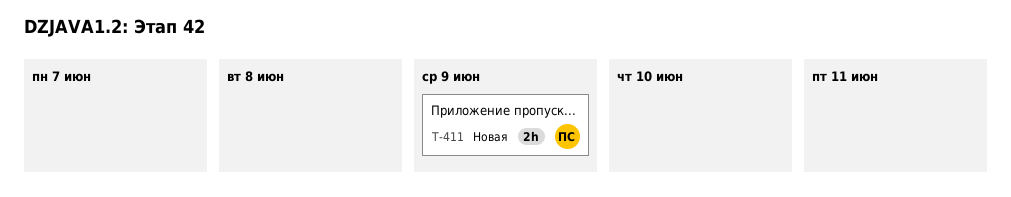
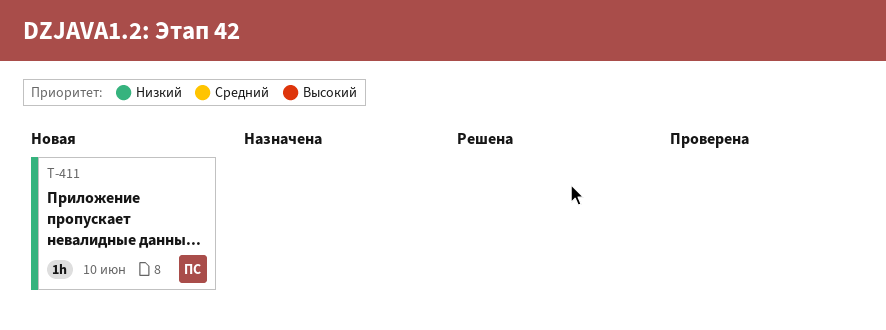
T-411, estimate: 2h -> 1h
T-411, due: Jun 9 -> Jun 10

